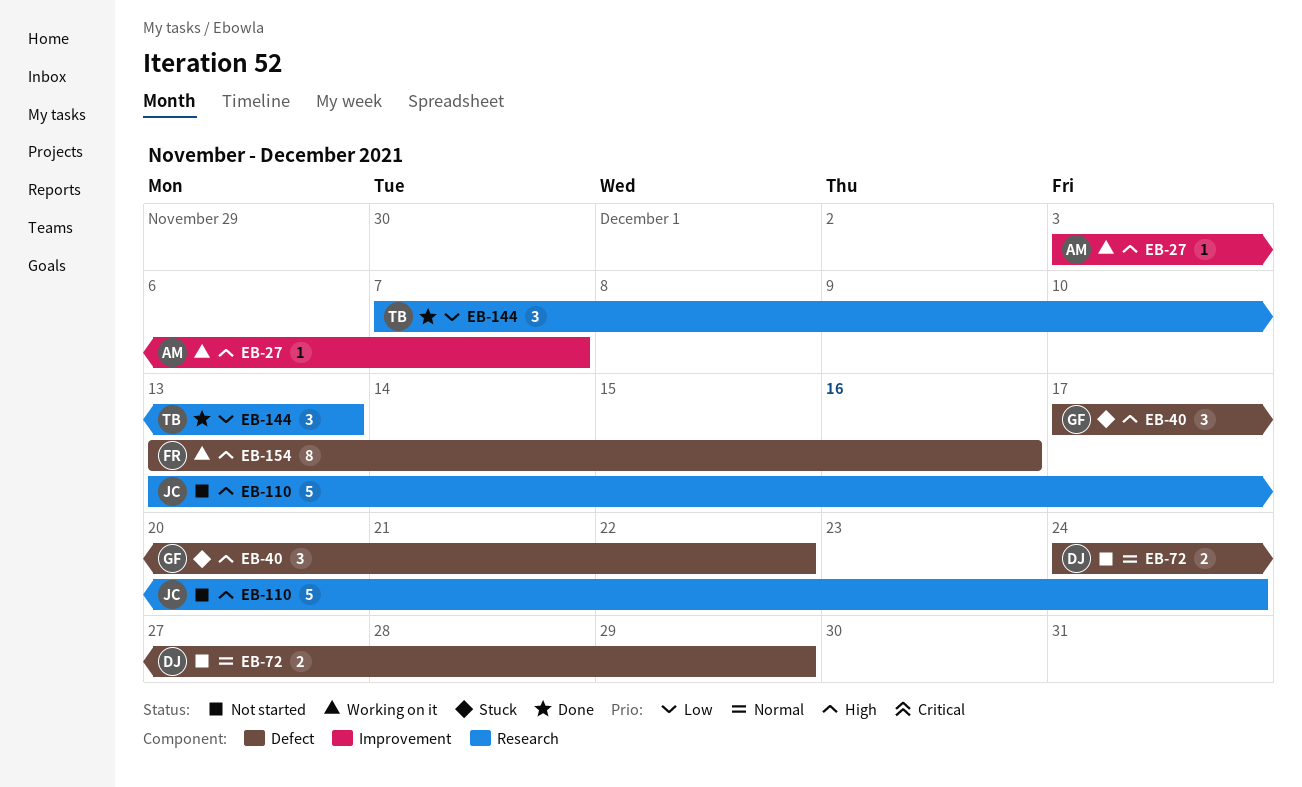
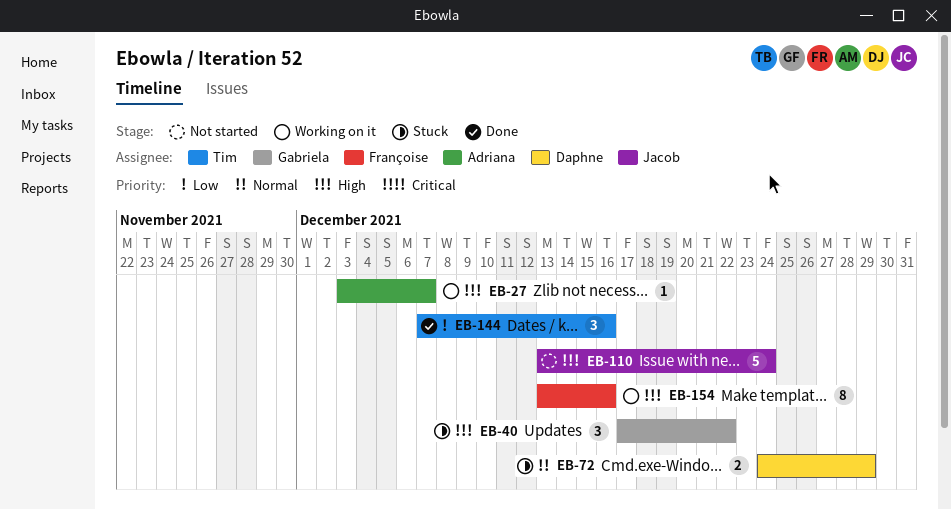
EB-72, status: Not started -> Stuck
EB-144, due: Dec 13 -> Dec 16

